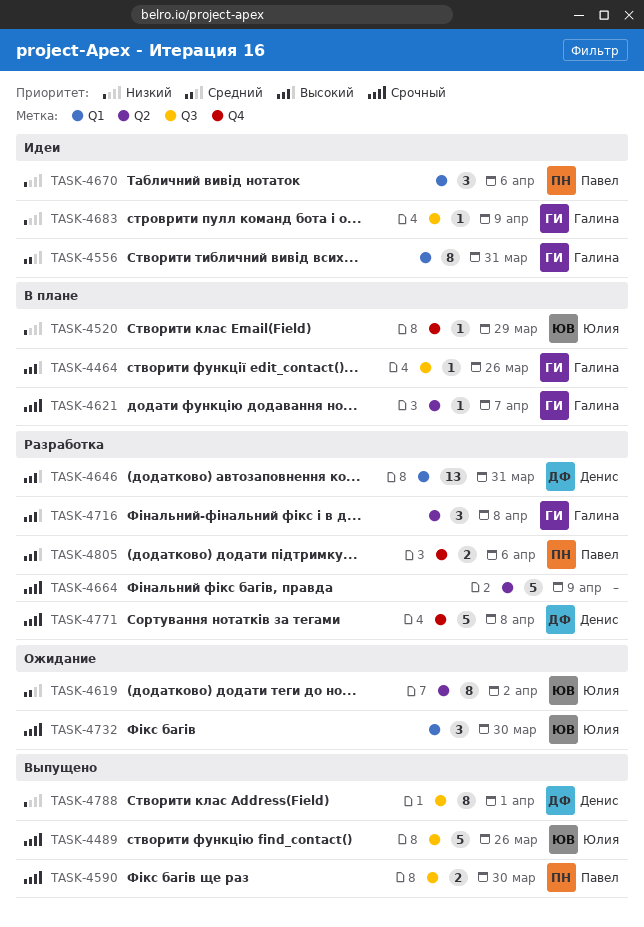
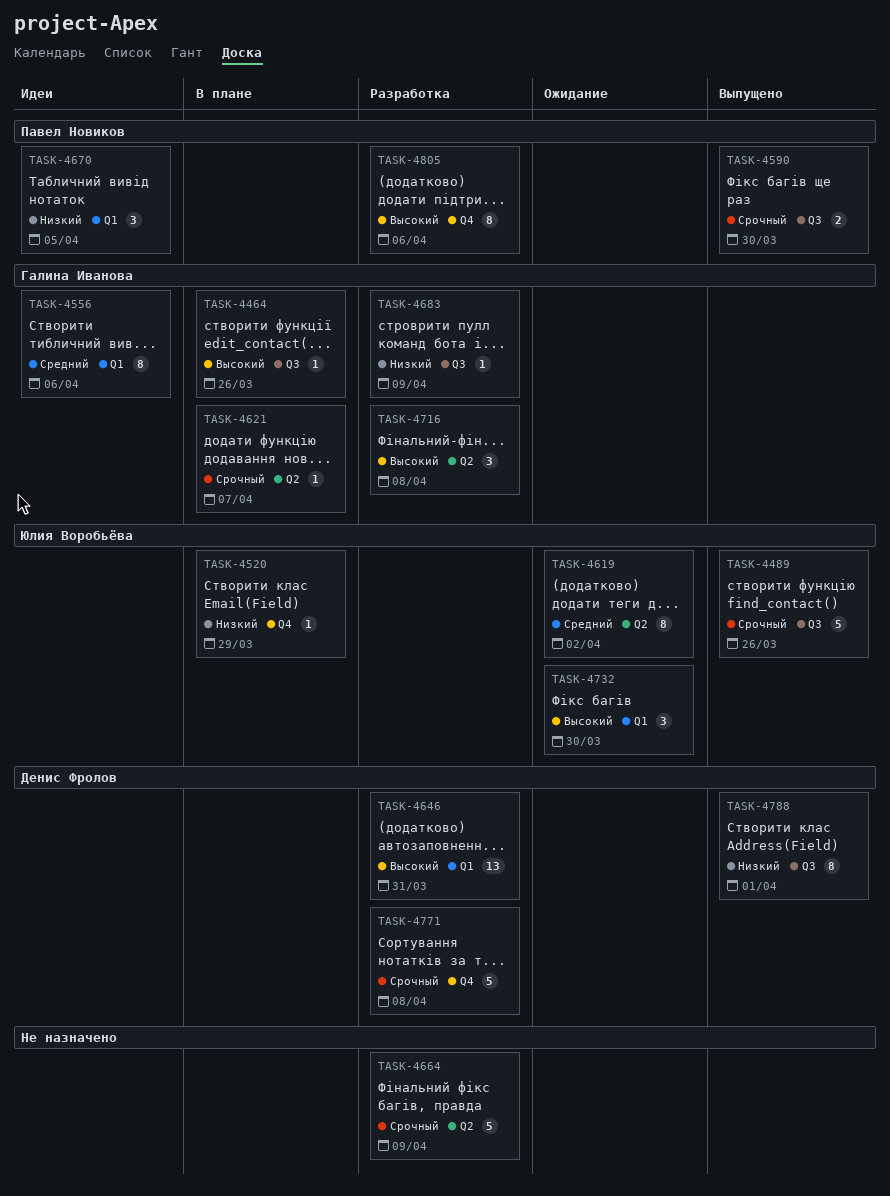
TASK-4556, due: Mar 31 -> Apr 6
TASK-4670, due: Apr 6 -> Apr 5
TASK-4683, status: Идеи -> Разработка
TASK-4732, priority: Срочный -> Высокий
TASK-4805, estimate: 2 -> 8

